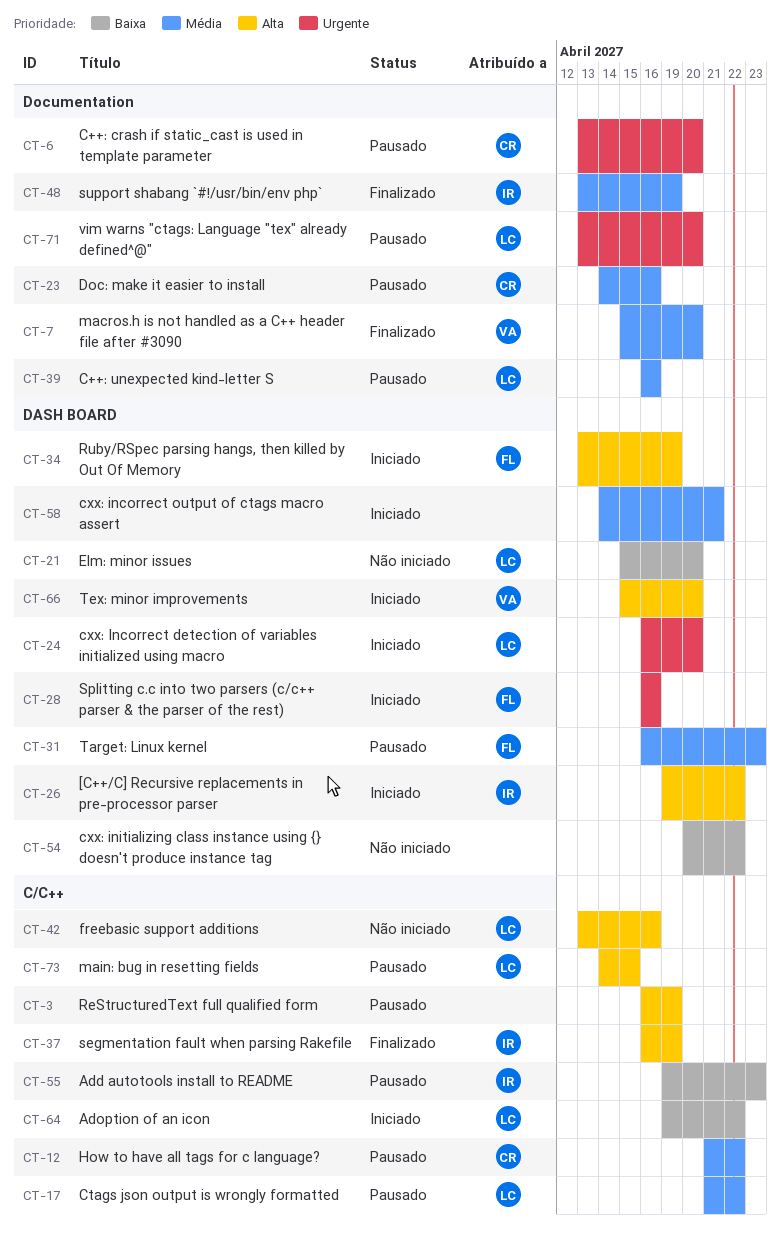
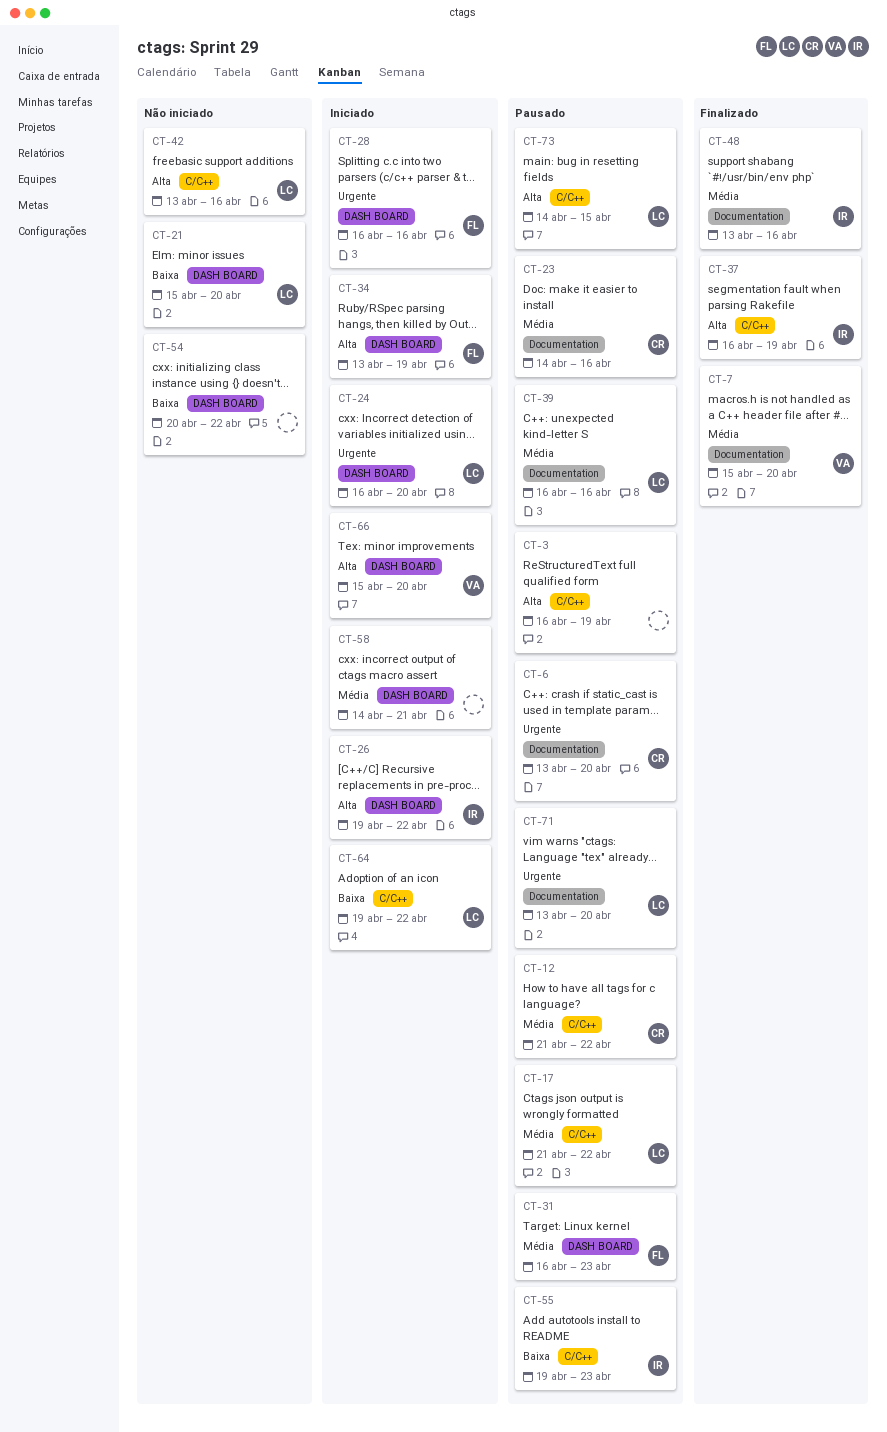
CT-48, due: Apr 19 -> Apr 16

